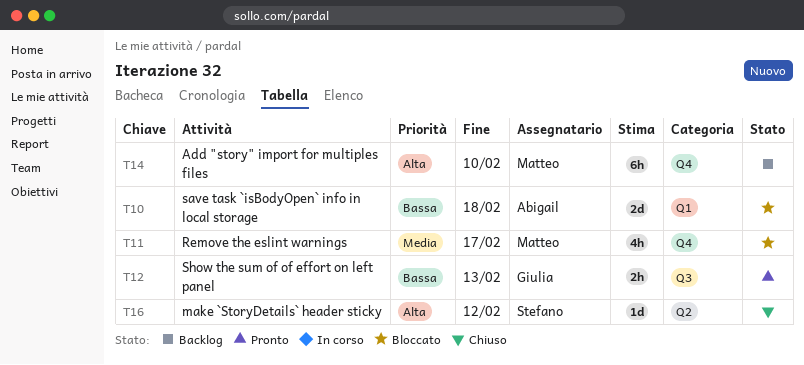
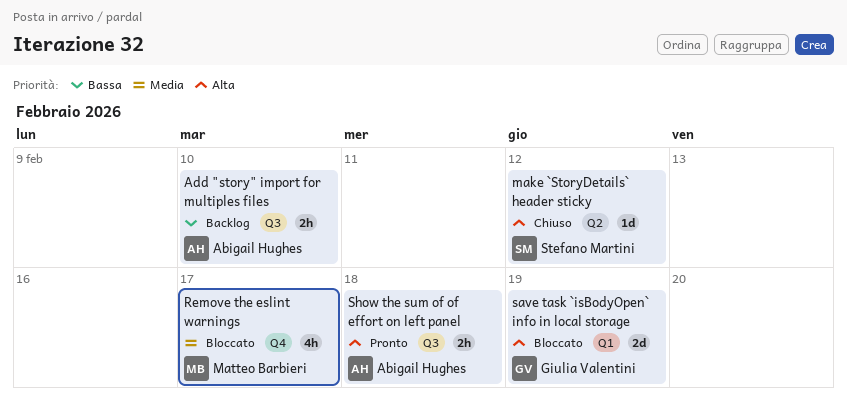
Add "story" import for multiples files, owner: Matteo Barbieri -> Abigail Hughes
Add "story" import for multiples files, priority: Alta -> Bassa
Add "story" import for multiples files, label: Q4 -> Q3
Add "story" import for multiples files, estimate: 6h -> 2h
save task `isBodyOpen` info in local storage, owner: Abigail Hughes -> Giulia Valentini
save task `isBodyOpen` info in local storage, priority: Bassa -> Alta
save task `isBodyOpen` info in local storage, due: Feb 18 -> Feb 19
Show the sum of of effort on left panel, owner: Giulia Valentini -> Abigail Hughes
Show the sum of of effort on left panel, priority: Bassa -> Alta
Show the sum of of effort on left panel, due: Feb 13 -> Feb 18

